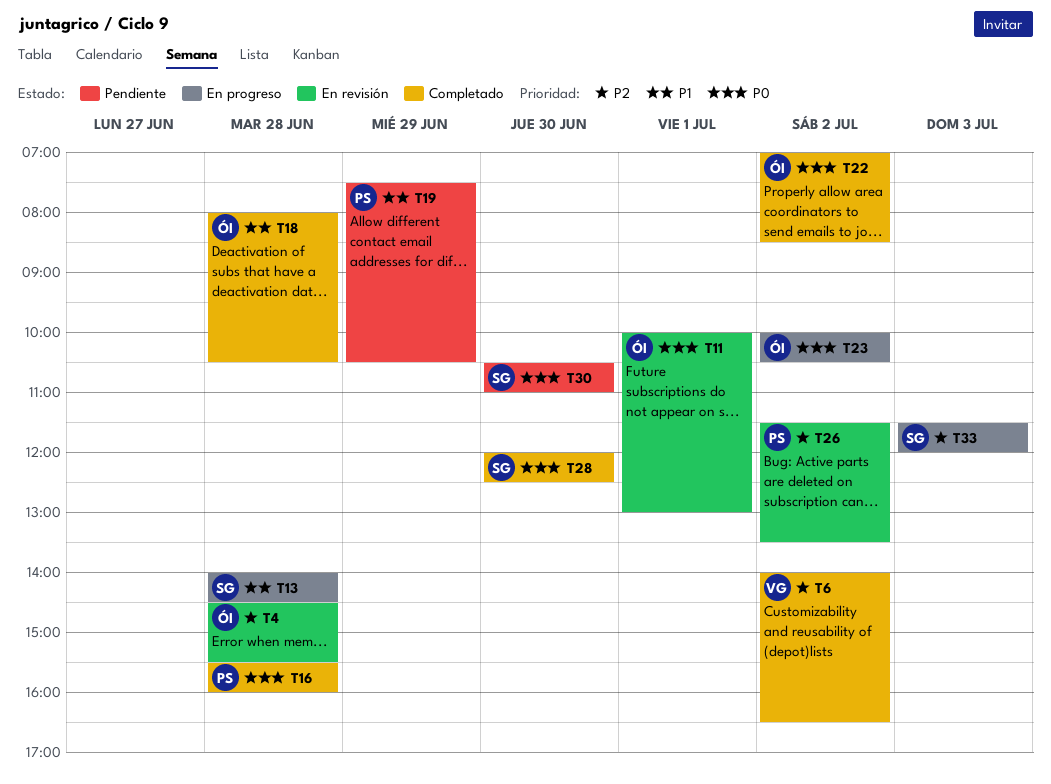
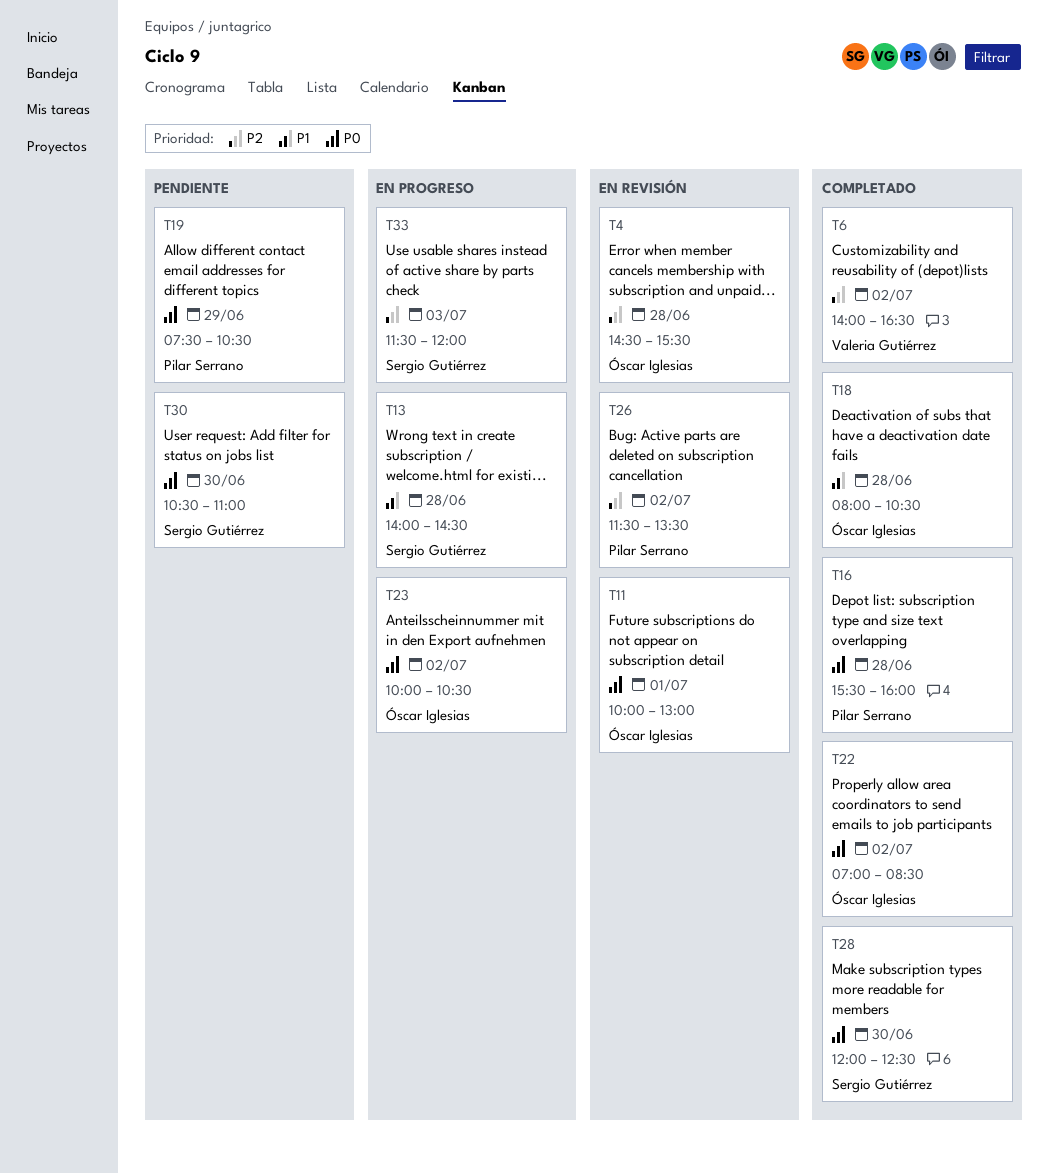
T19, priority: P1 -> P0

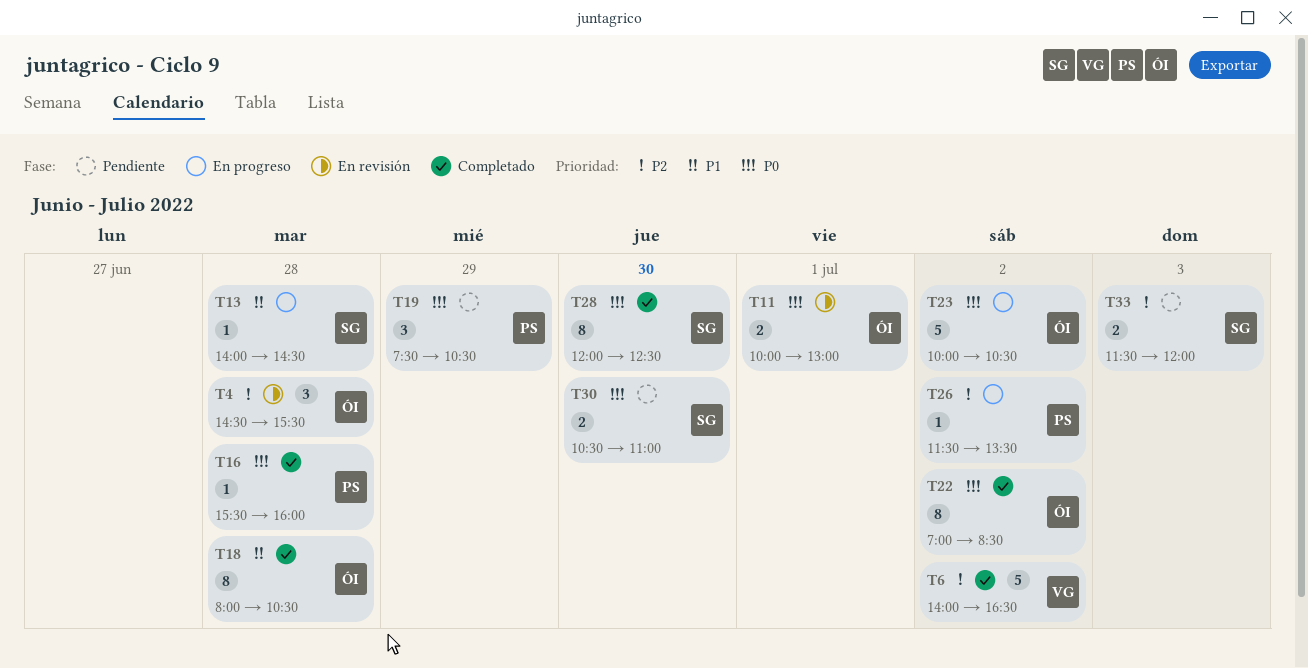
T26, status: En revisión -> En progreso
T33, status: En progreso -> Pendiente

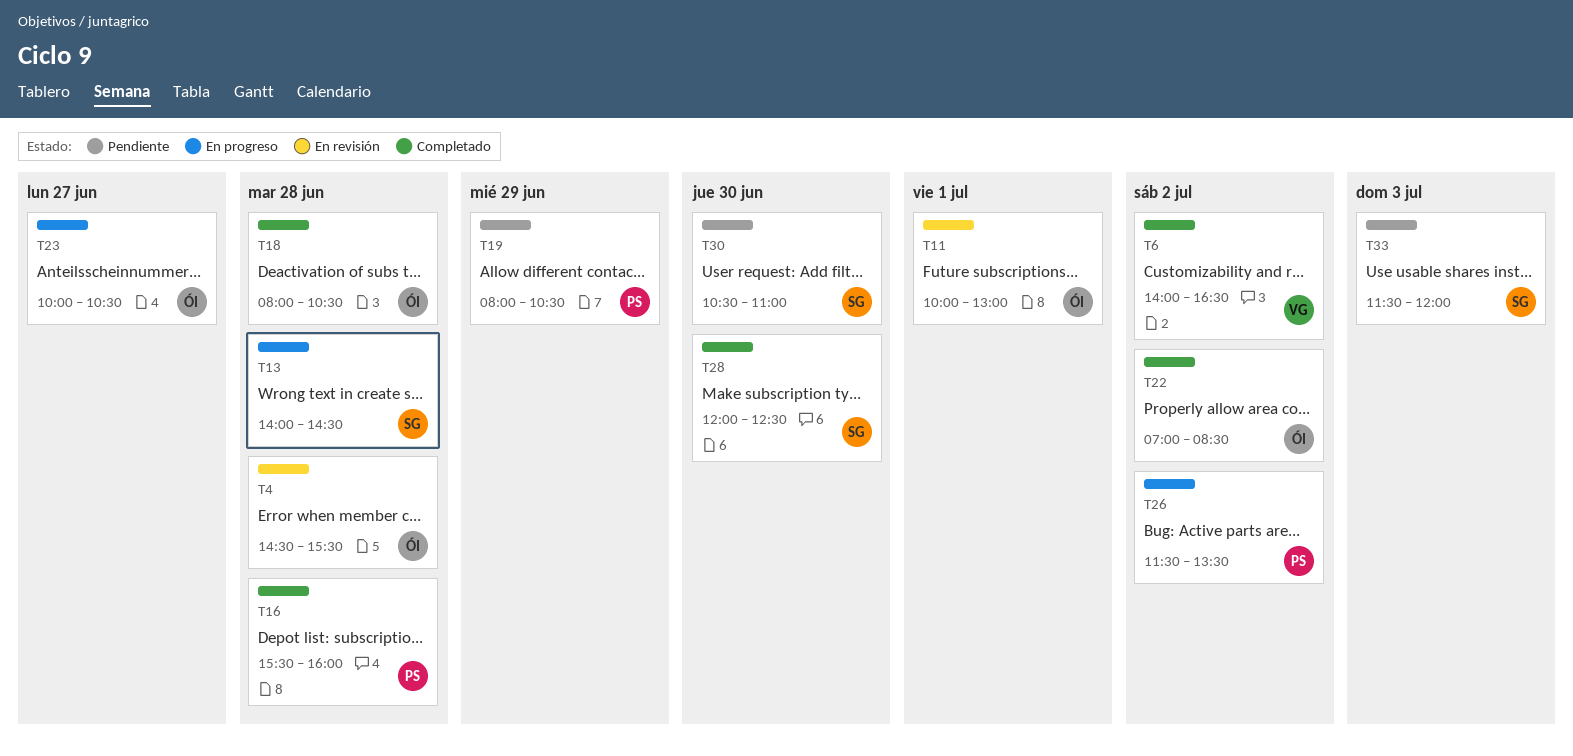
T19, begins: 07:30 -> 08:00
T23, day: Jul 2 -> Jun 27

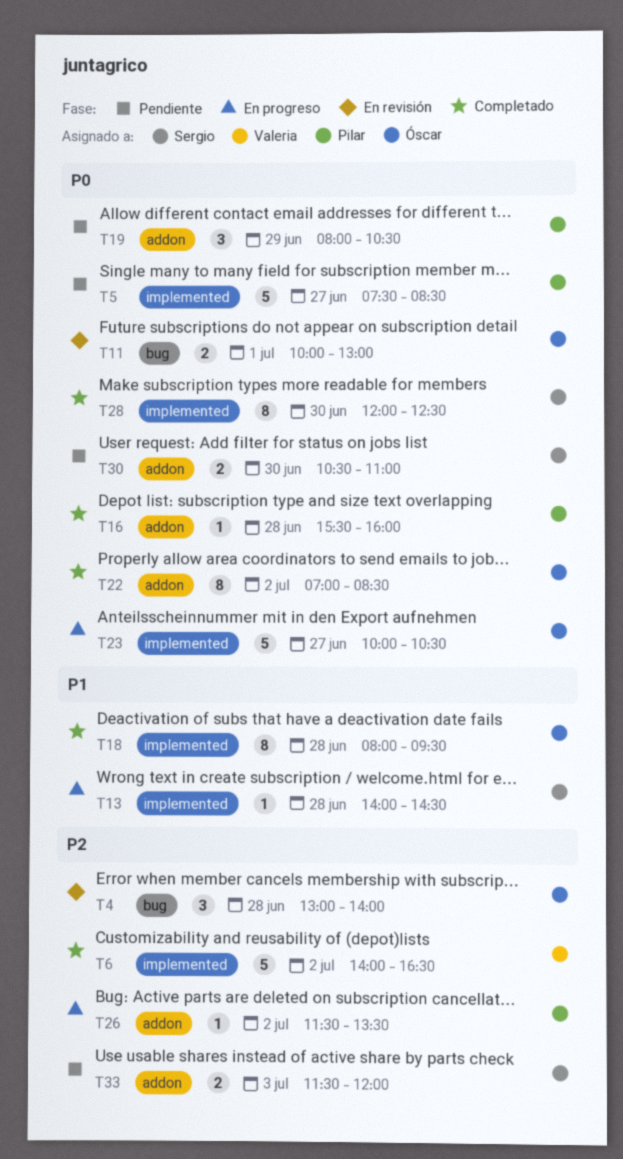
T4, begins: 14:30 -> 13:00
T4, ends: 15:30 -> 14:00
T5: none -> present
T18, ends: 10:30 -> 09:30

